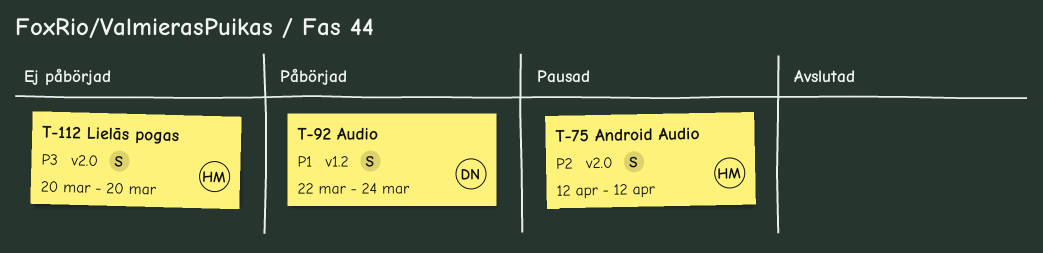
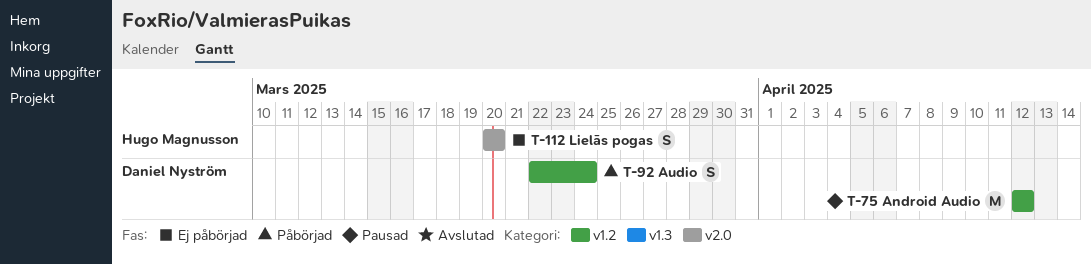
T-75, owner: Hugo Magnusson -> Daniel Nyström
T-75, label: v2.0 -> v1.2
T-75, estimate: S -> M

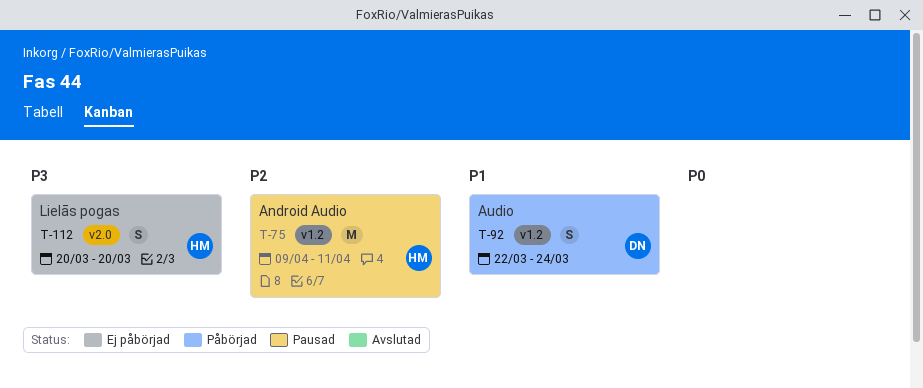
T-75, owner: Daniel Nyström -> Hugo Magnusson
T-75, start: Apr 12 -> Apr 9
T-75, due: Apr 12 -> Apr 11

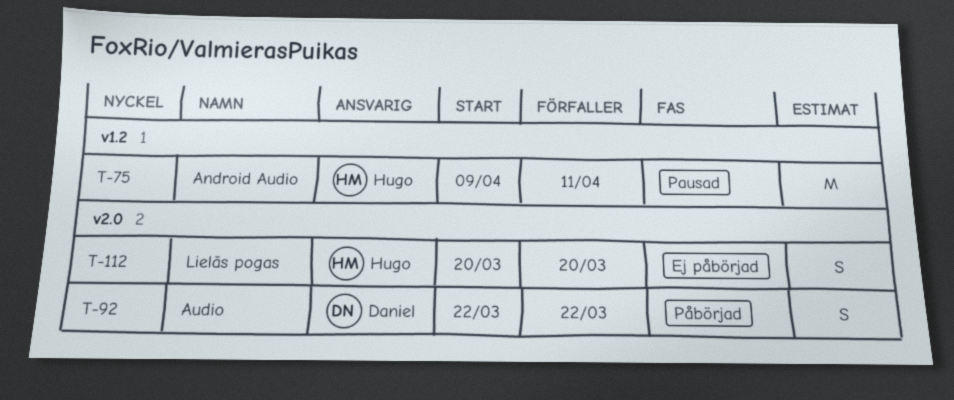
T-92, label: v1.2 -> v2.0
T-92, due: Mar 24 -> Mar 22

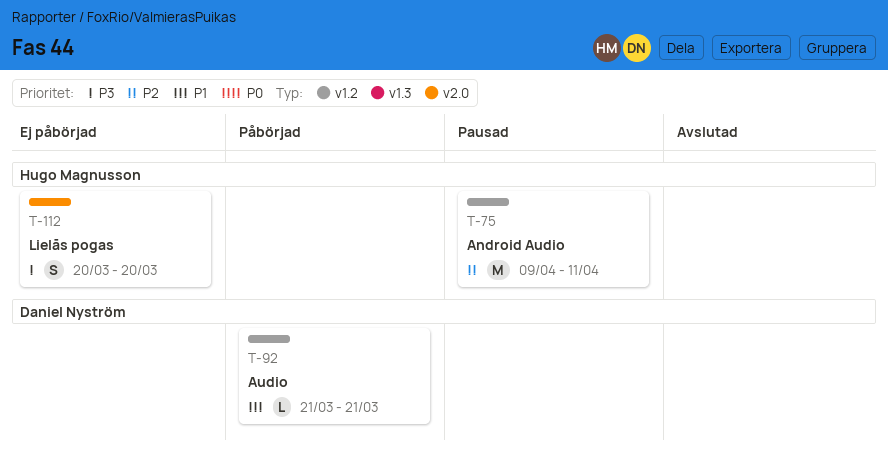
T-92, label: v2.0 -> v1.2
T-92, estimate: S -> L
T-92, start: Mar 22 -> Mar 21
T-92, due: Mar 22 -> Mar 21

